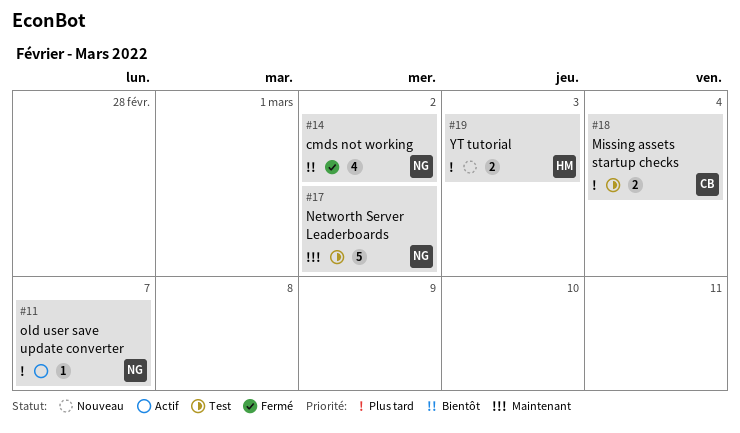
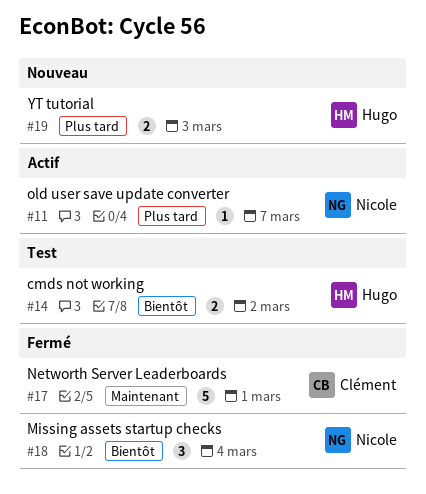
#14, status: Fermé -> Test
#14, owner: Nicole -> Hugo
#14, estimate: 4 -> 2
#17, status: Test -> Fermé
#17, owner: Nicole -> Clément
#17, due: Mar 2 -> Mar 1
#18, status: Test -> Fermé
#18, owner: Clément -> Nicole
#18, priority: Plus tard -> Bientôt
#18, estimate: 2 -> 3

